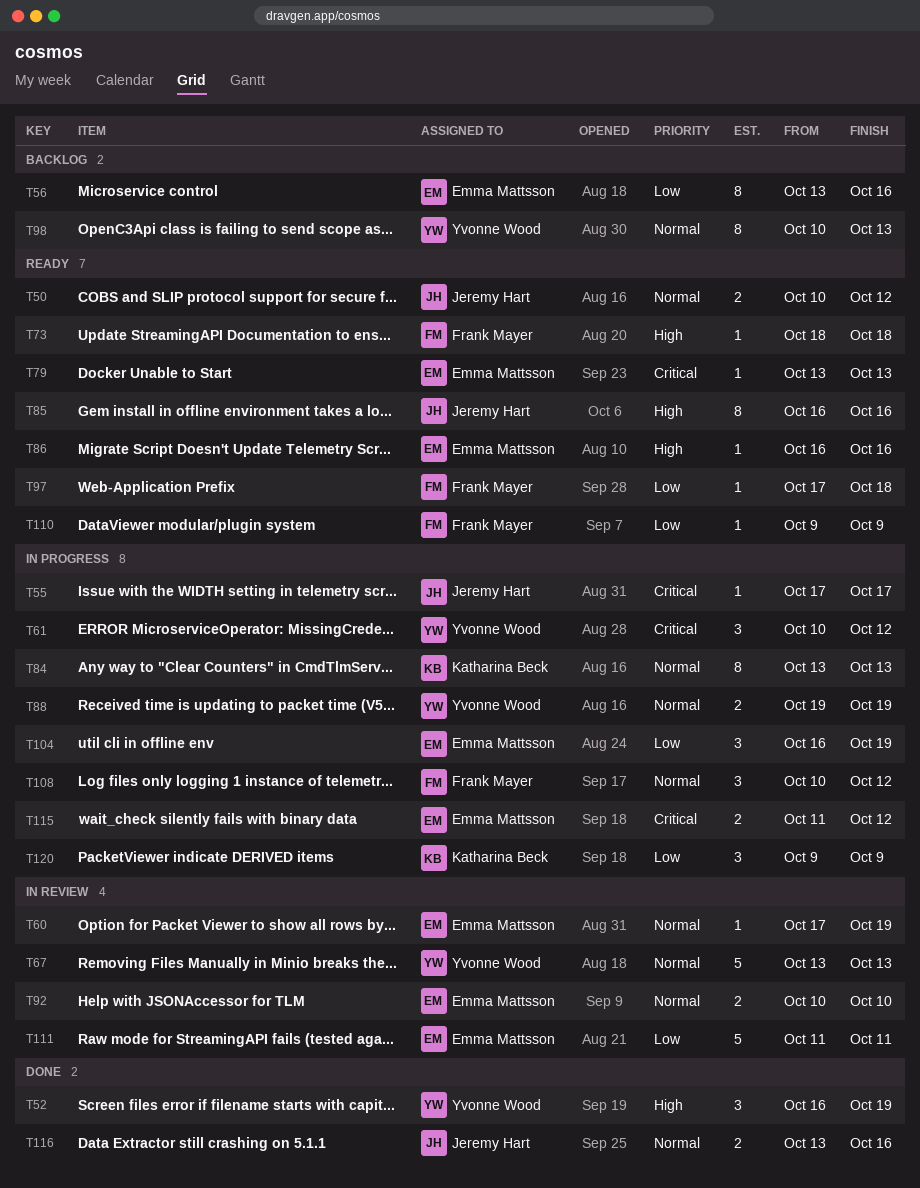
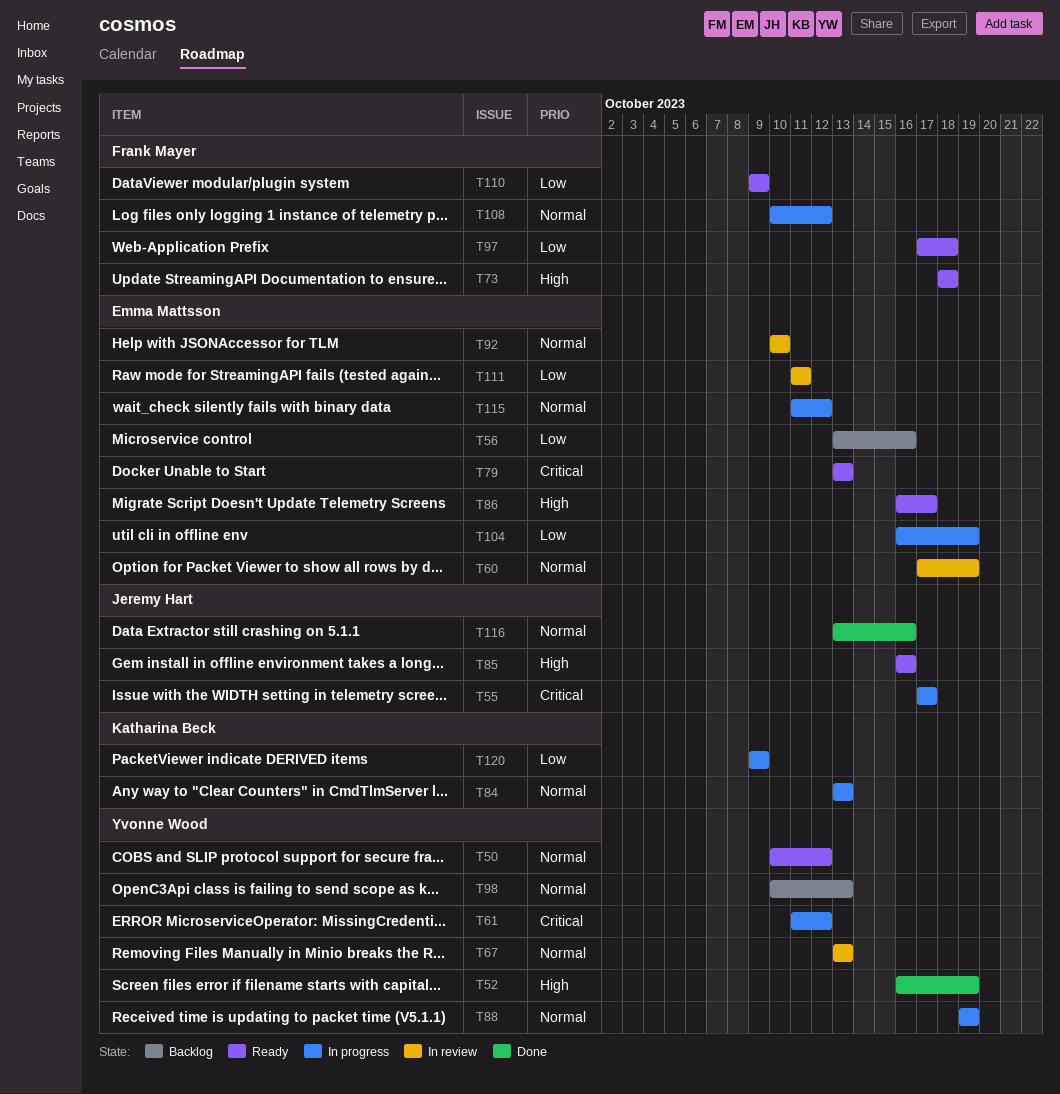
T50, owner: Jeremy Hart -> Yvonne Wood
T61, start: Oct 10 -> Oct 11
T86, due: Oct 16 -> Oct 17
T115, priority: Critical -> Normal

